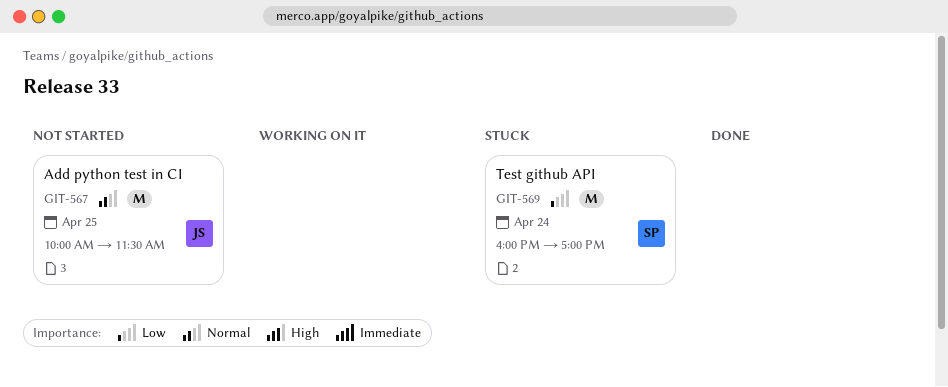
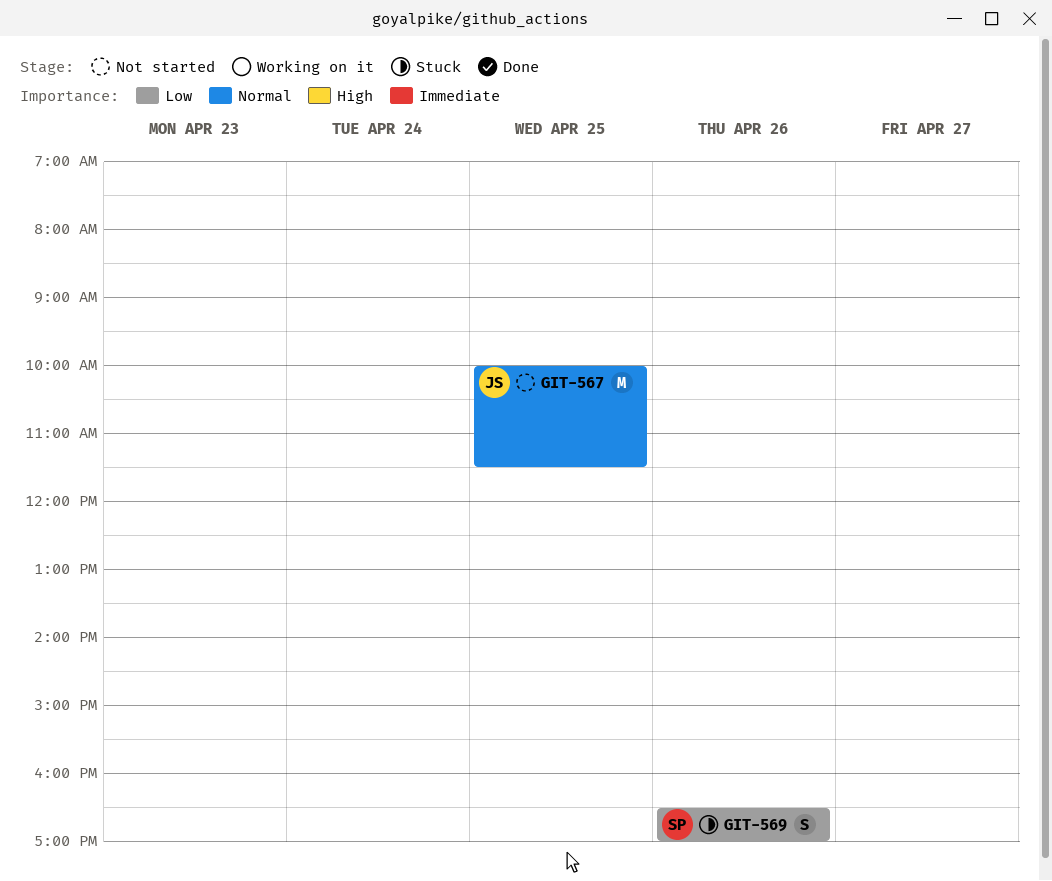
GIT-569, estimate: M -> S
GIT-569, day: Apr 24 -> Apr 26
GIT-569, begins: 16:00 -> 16:30

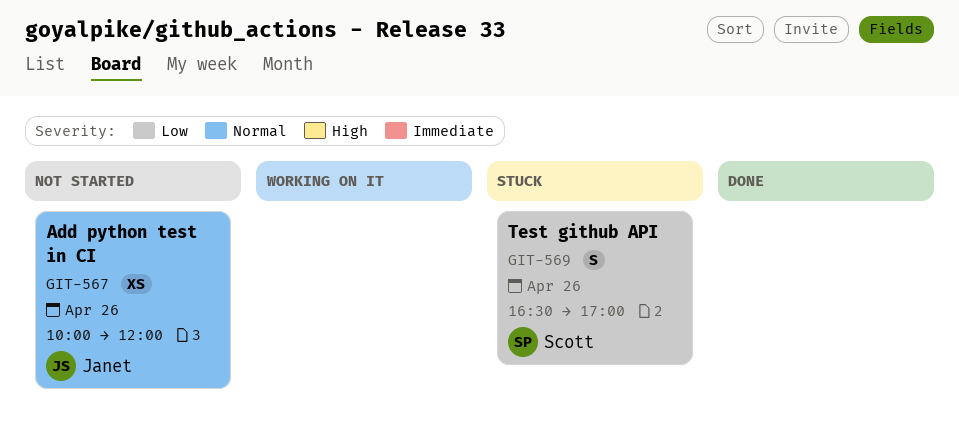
GIT-567, estimate: M -> XS
GIT-567, day: Apr 25 -> Apr 26
GIT-567, ends: 11:30 -> 12:00

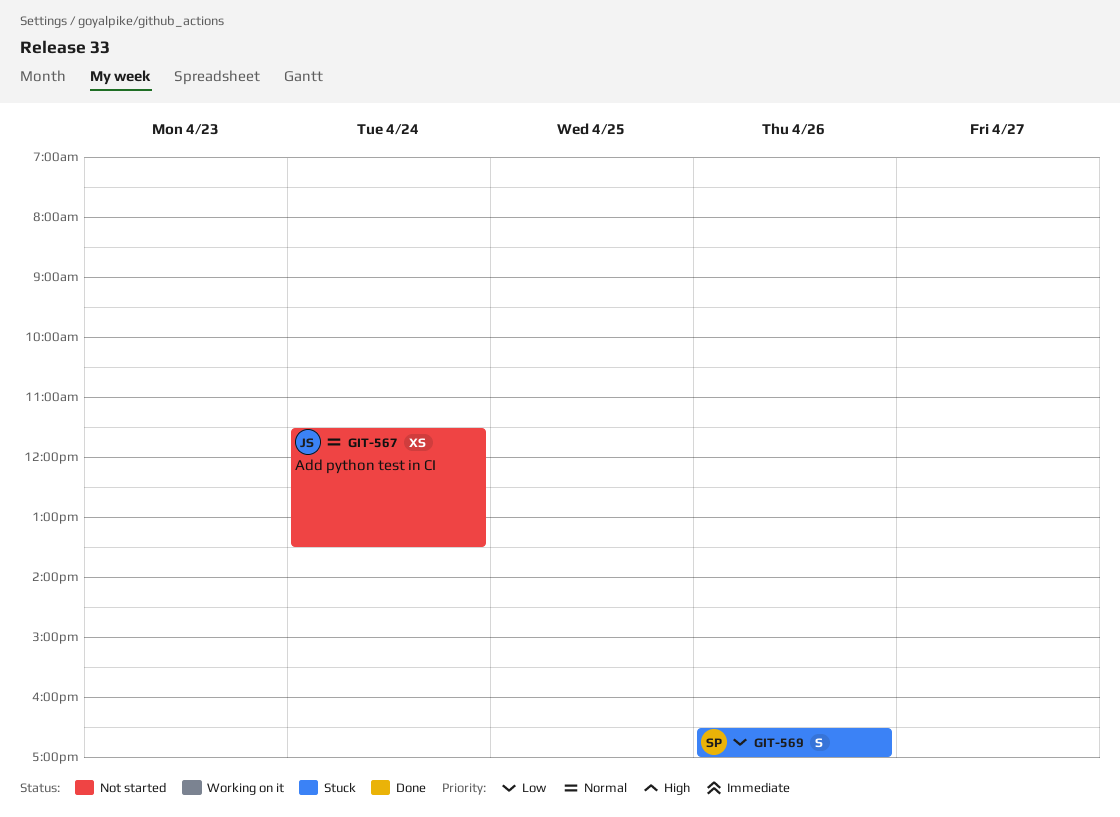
GIT-567, day: Apr 26 -> Apr 24
GIT-567, begins: 10:00 -> 11:30
GIT-567, ends: 12:00 -> 13:30

